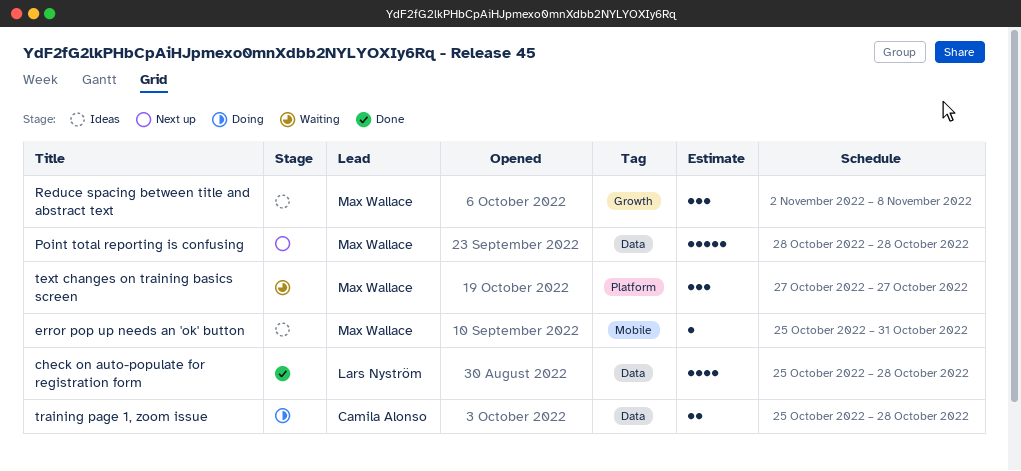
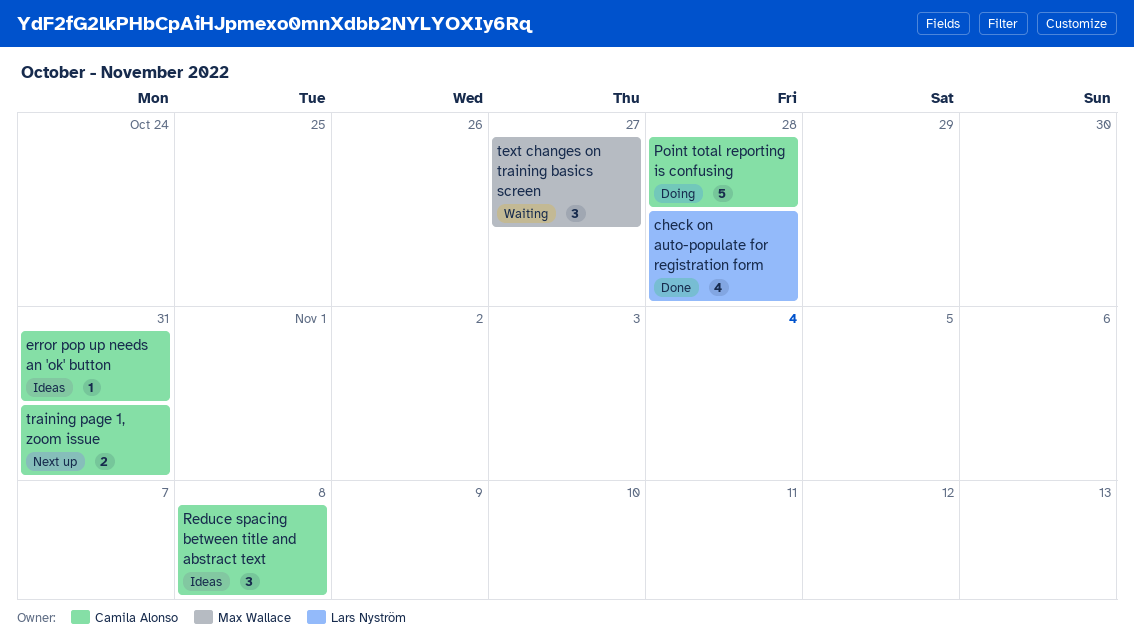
error pop up needs an 'ok' button, owner: Max Wallace -> Camila Alonso
Point total reporting is confusing, status: Next up -> Doing
Point total reporting is confusing, owner: Max Wallace -> Camila Alonso
Reduce spacing between title and abstract text, owner: Max Wallace -> Camila Alonso
training page 1, zoom issue, status: Doing -> Next up
training page 1, zoom issue, due: Oct 28 -> Oct 31

